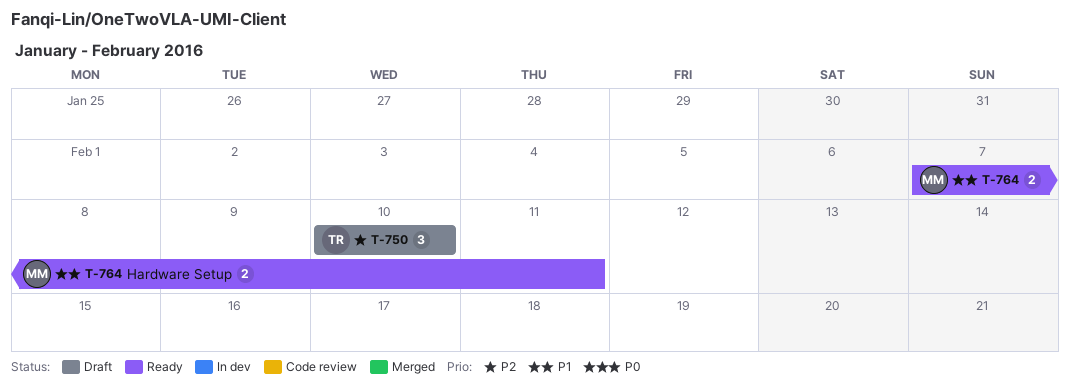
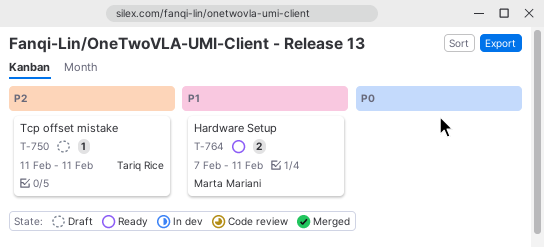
T-750, estimate: 3 -> 1
T-750, start: Feb 10 -> Feb 11
T-750, due: Feb 10 -> Feb 11

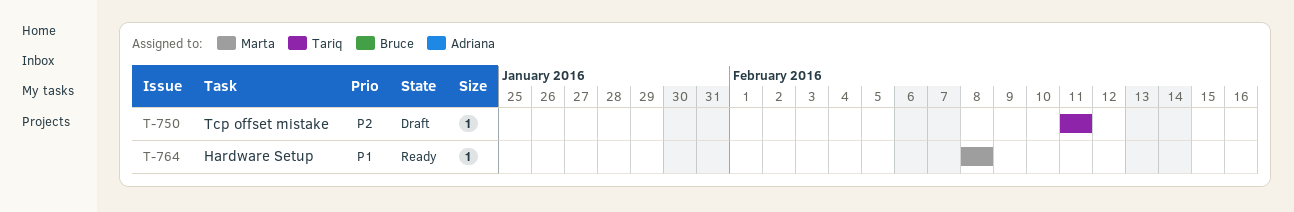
T-764, estimate: 2 -> 1
T-764, start: Feb 7 -> Feb 8
T-764, due: Feb 11 -> Feb 8

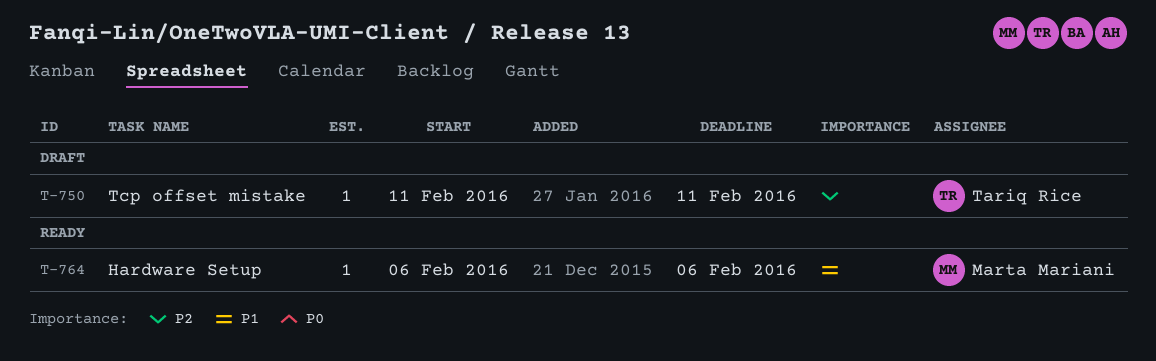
T-764, start: Feb 8 -> Feb 6
T-764, due: Feb 8 -> Feb 6

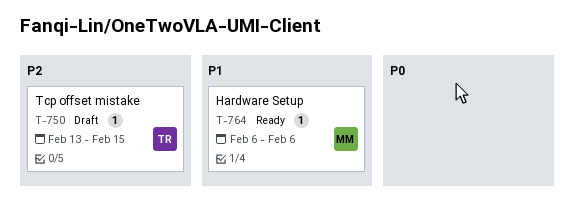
T-750, start: Feb 11 -> Feb 13
T-750, due: Feb 11 -> Feb 15

